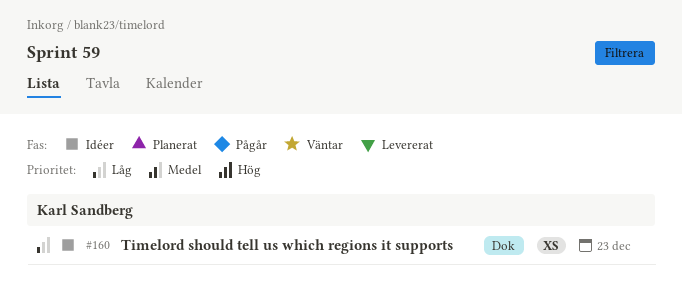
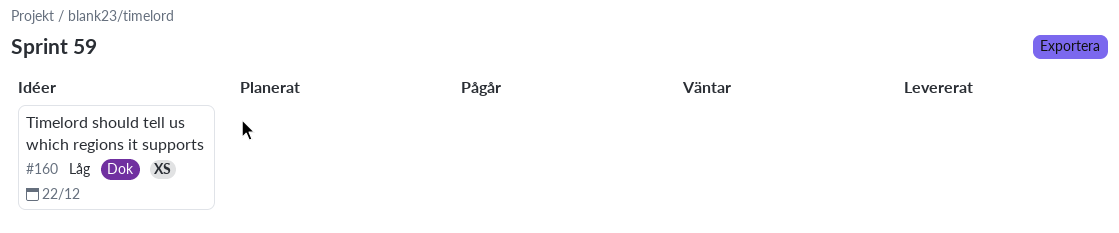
#160, due: Dec 23 -> Dec 22

